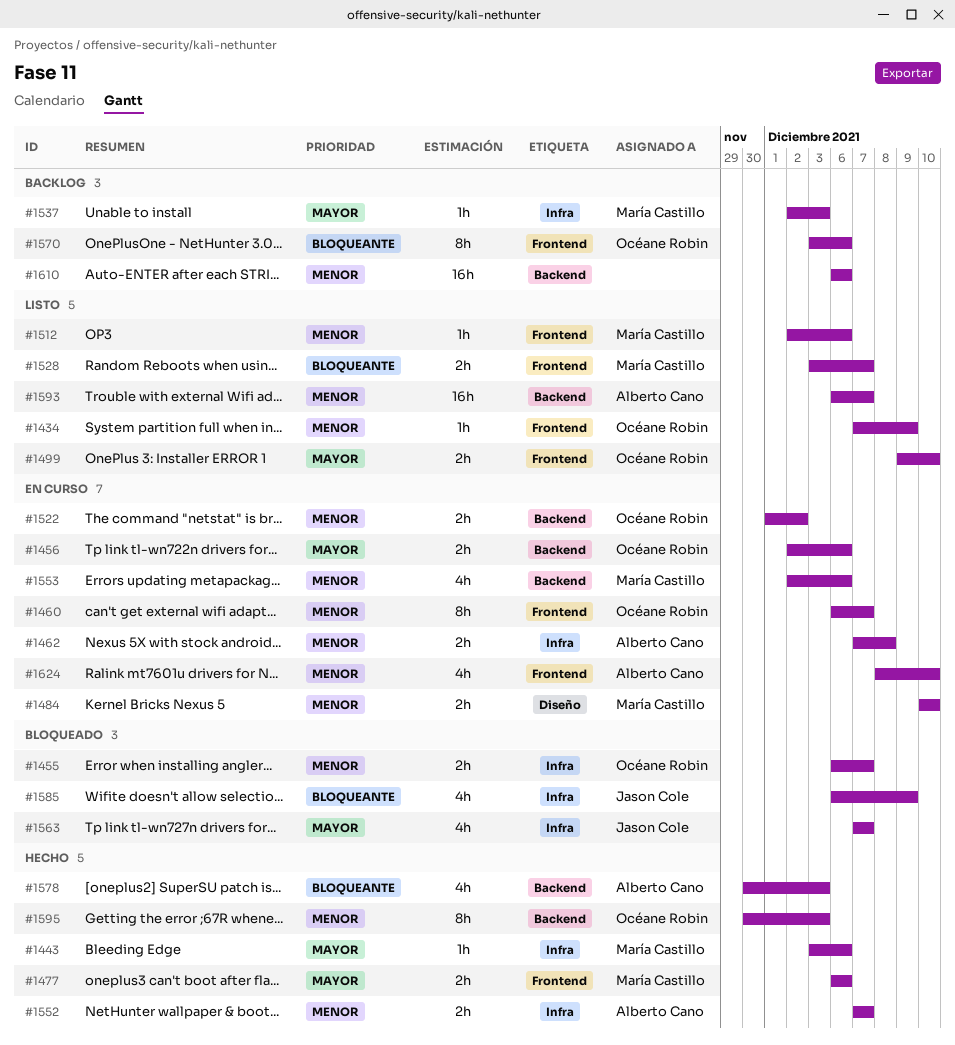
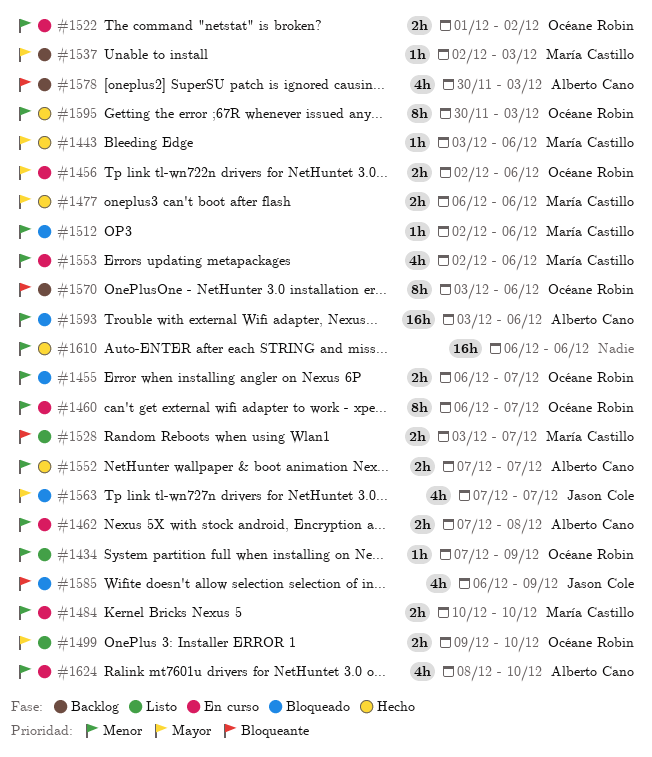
#1512, status: Listo -> Bloqueado
#1578, status: Hecho -> Backlog
#1593, status: Listo -> Bloqueado
#1593, start: Dec 6 -> Dec 3
#1593, due: Dec 7 -> Dec 6
#1610, status: Backlog -> Hecho

